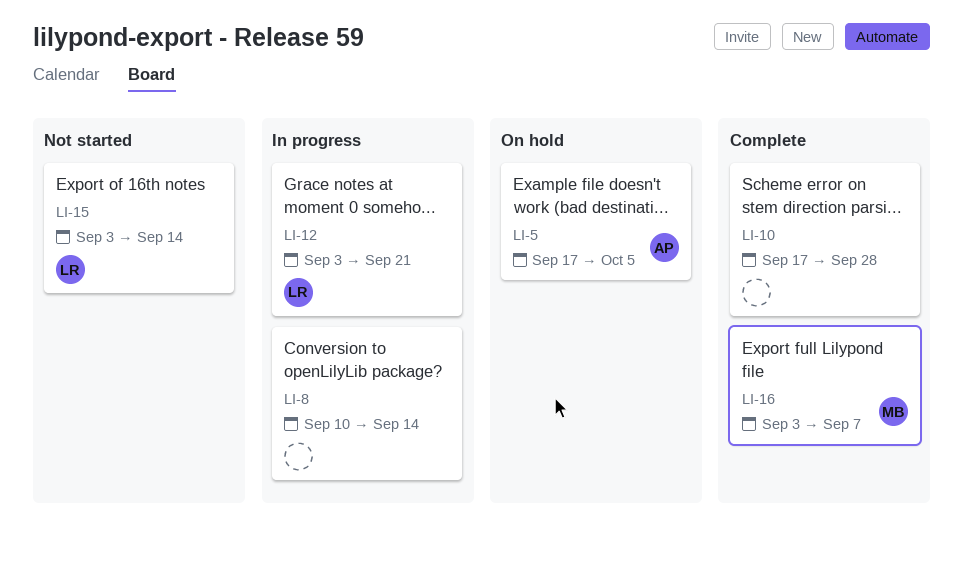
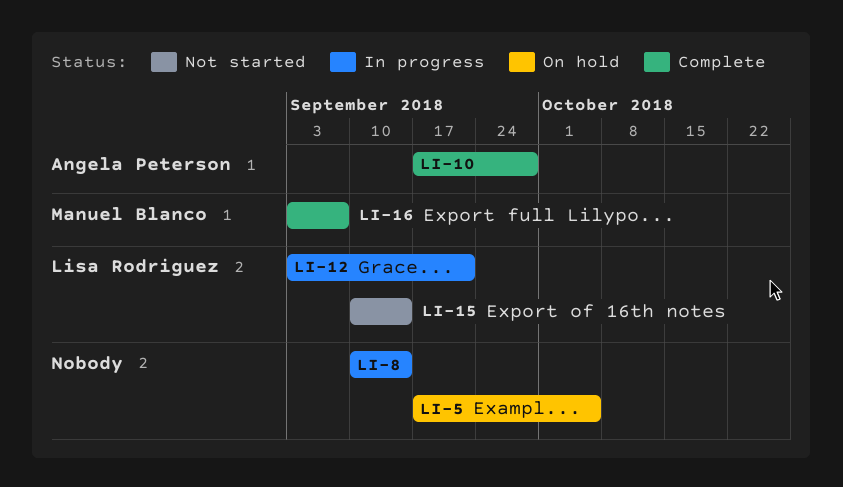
LI-5, owner: Angela Peterson -> none
LI-10, owner: none -> Angela Peterson
LI-15, start: Sep 3 -> Sep 10

